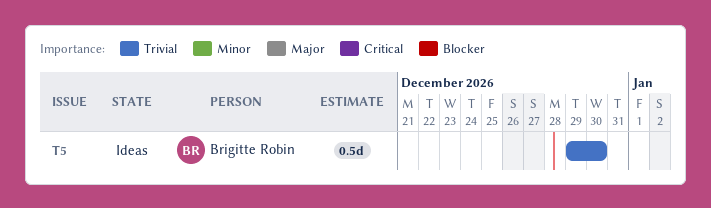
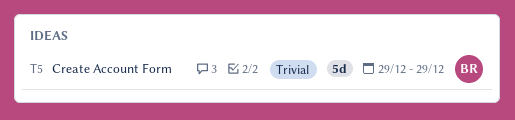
T5, estimate: 0.5d -> 5d
T5, due: Dec 30 -> Dec 29

